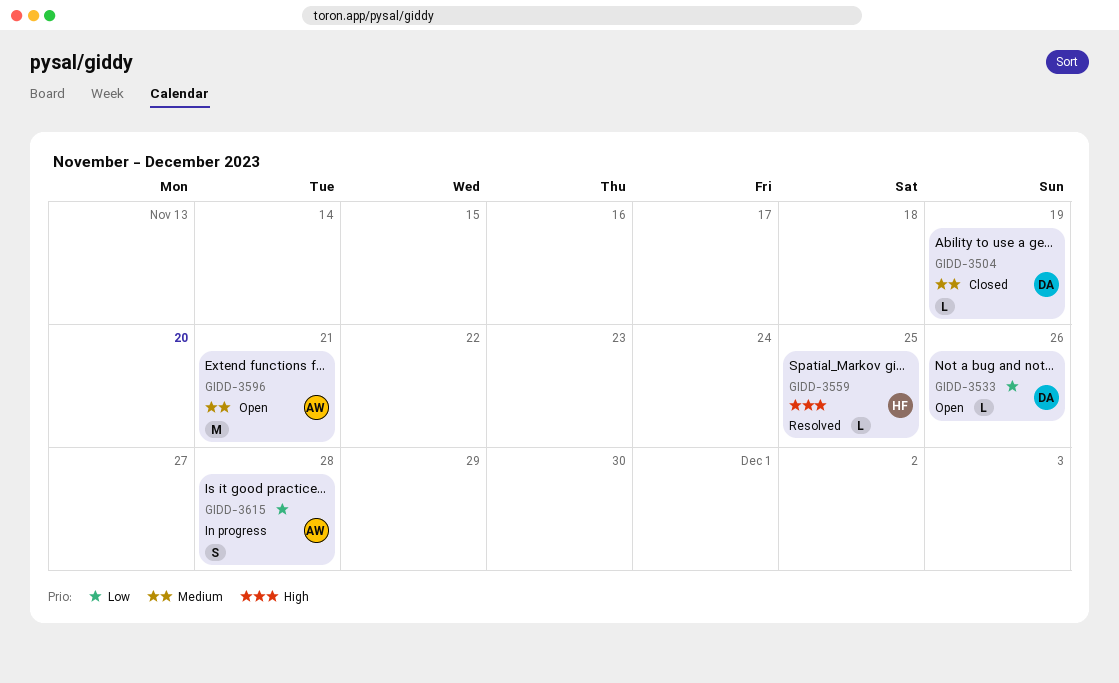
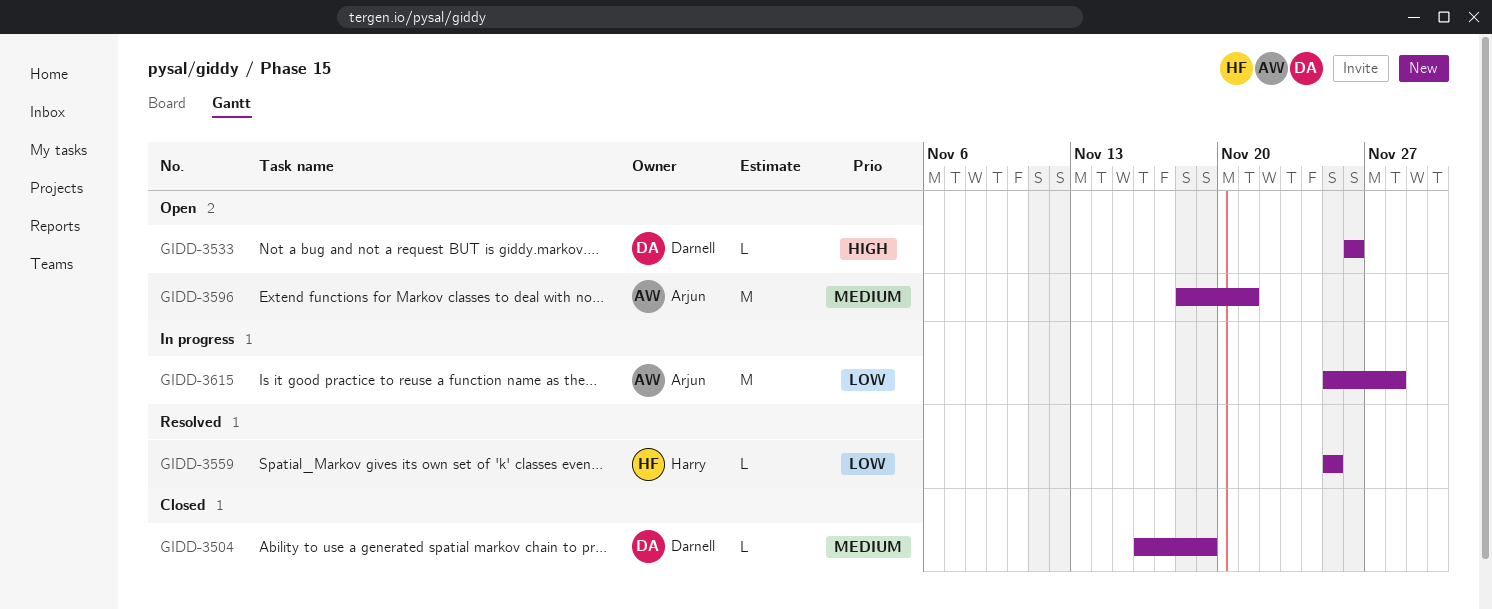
GIDD-3533, priority: Low -> High
GIDD-3559, priority: High -> Low
GIDD-3615, estimate: S -> M

